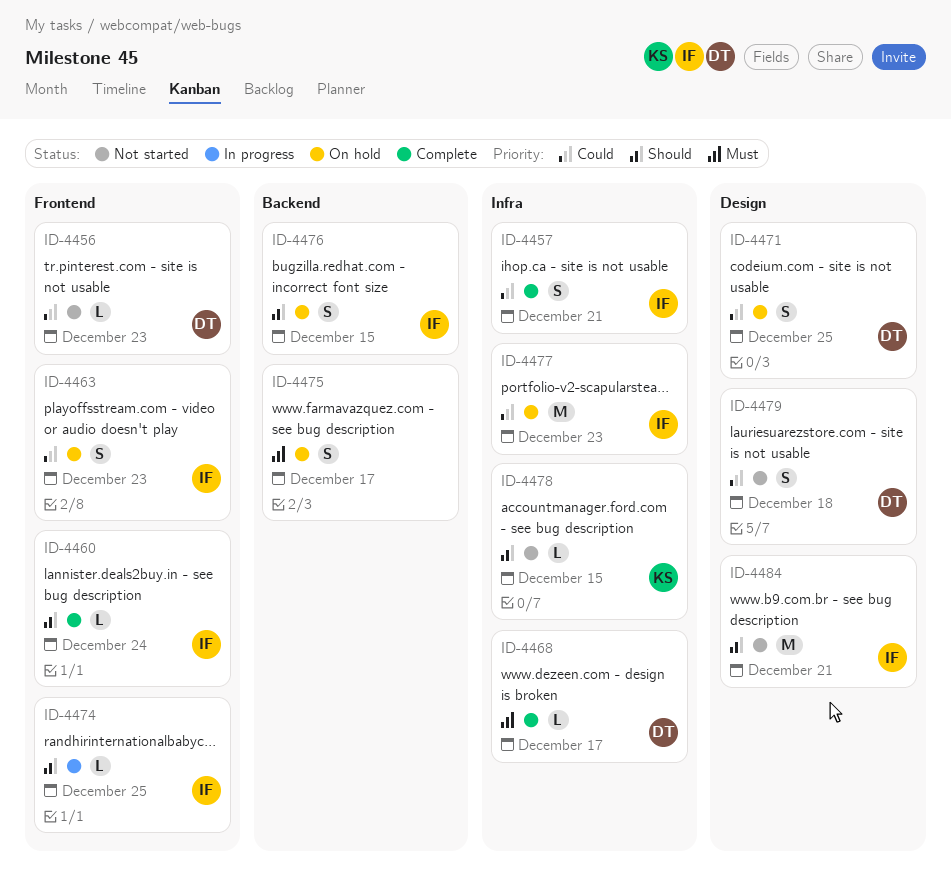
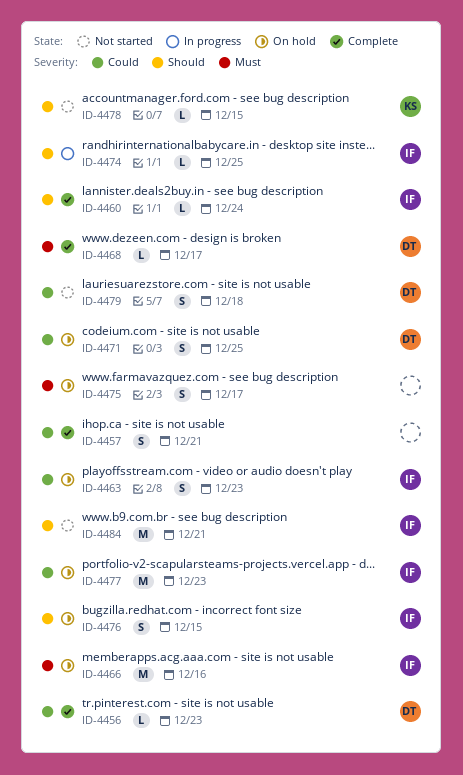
ID-4456, status: Not started -> Complete
ID-4457, owner: IF -> none
ID-4466: none -> present

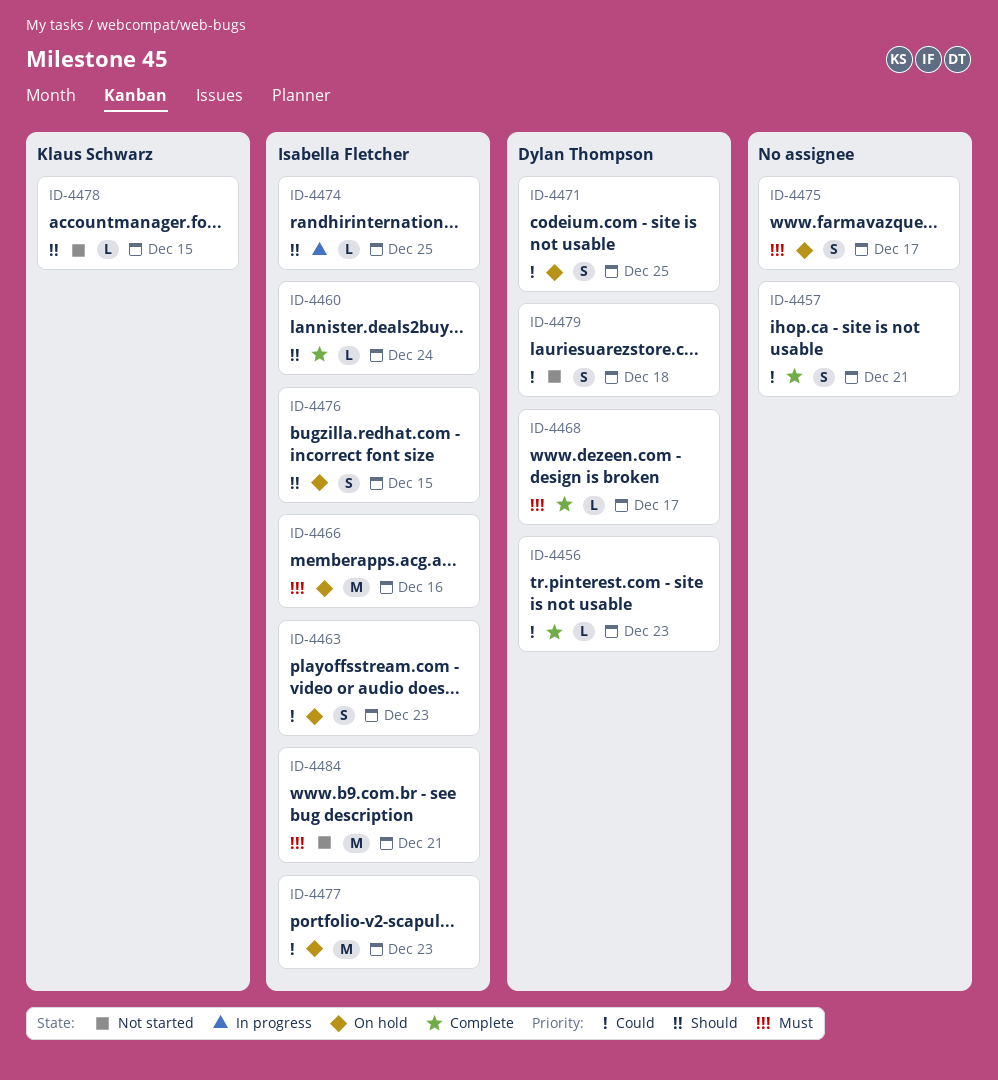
ID-4484, priority: Should -> Must

